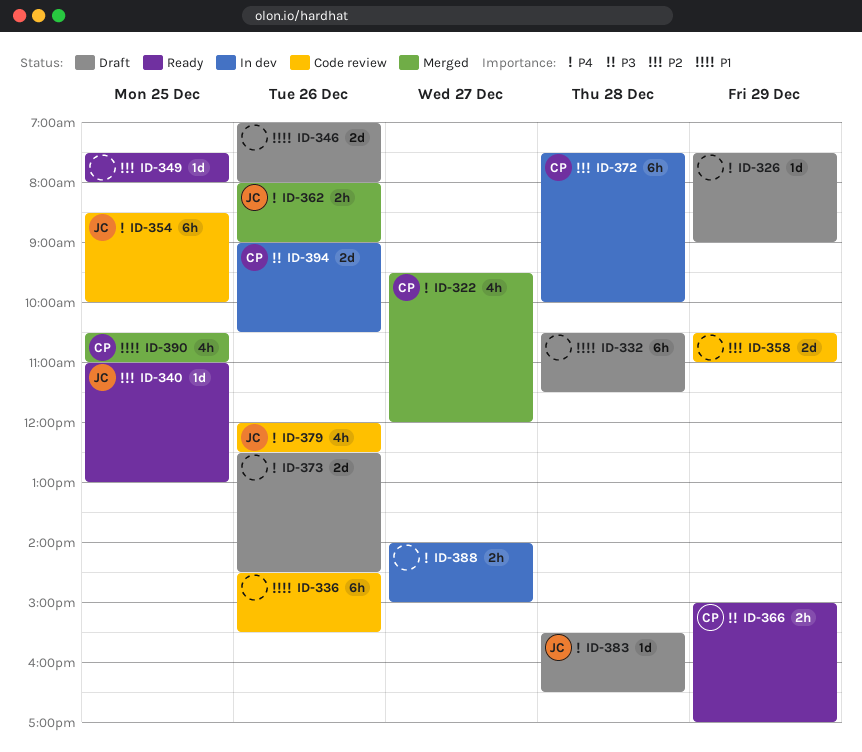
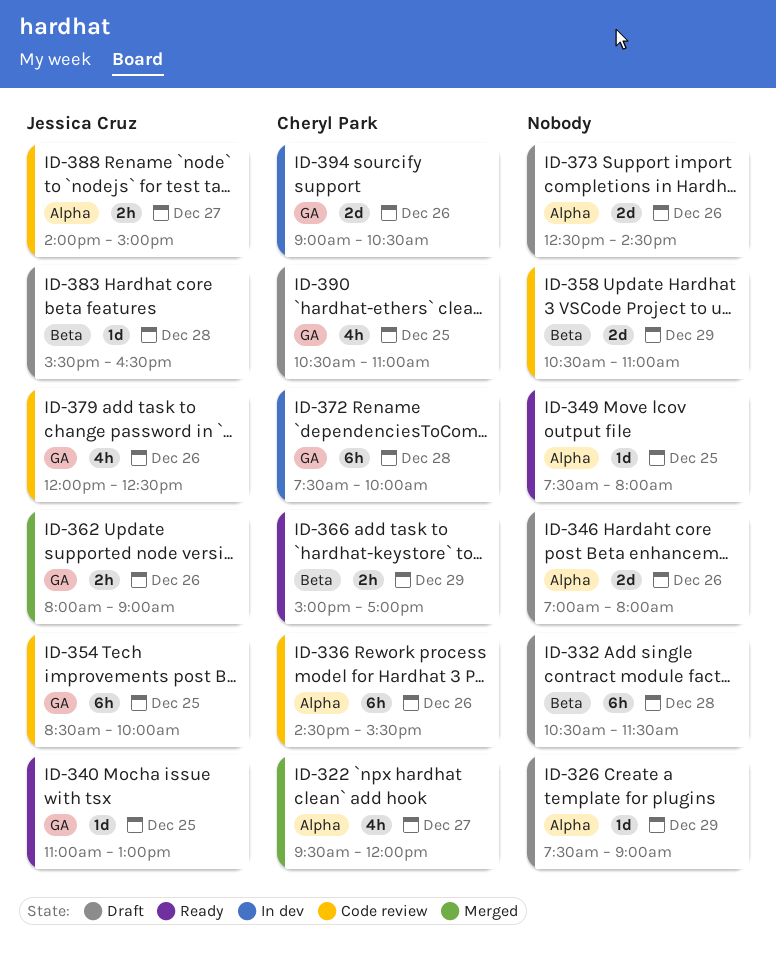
ID-336, owner: none -> Cheryl Park
ID-388, status: In dev -> Code review
ID-388, owner: none -> Jessica Cruz
ID-390, status: Merged -> Draft

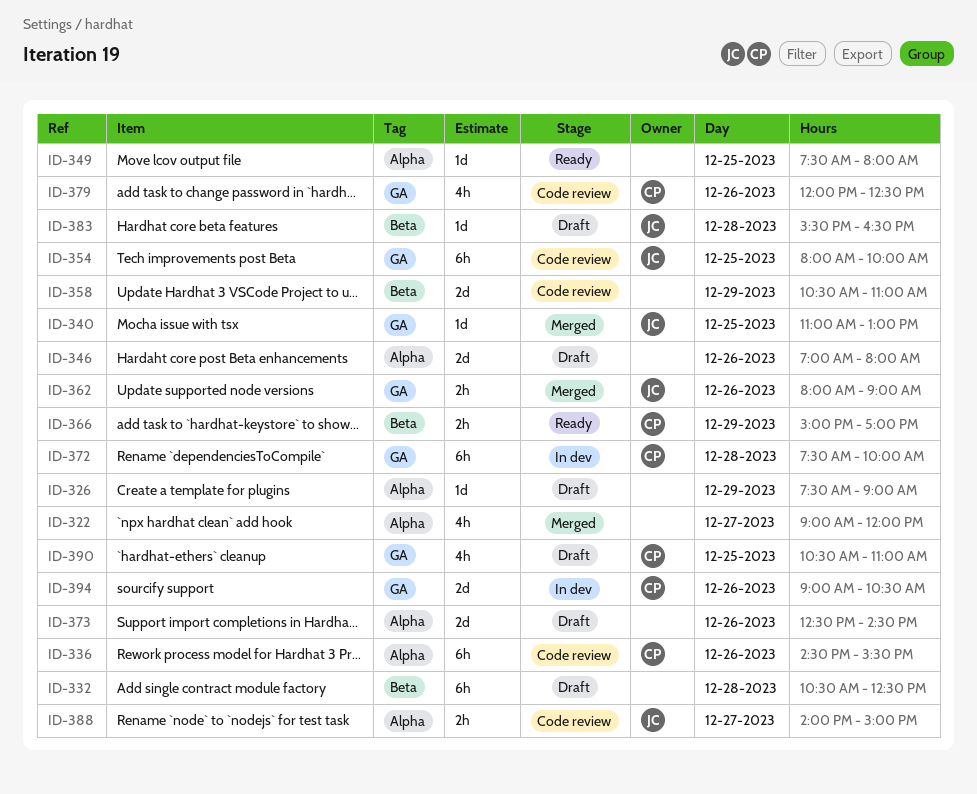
ID-322, owner: Cheryl Park -> none
ID-322, begins: 09:30 -> 09:00
ID-332, ends: 11:30 -> 12:30
ID-340, status: Ready -> Merged
ID-354, begins: 08:30 -> 08:00
ID-379, owner: Jessica Cruz -> Cheryl Park

